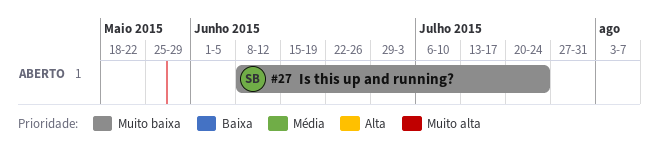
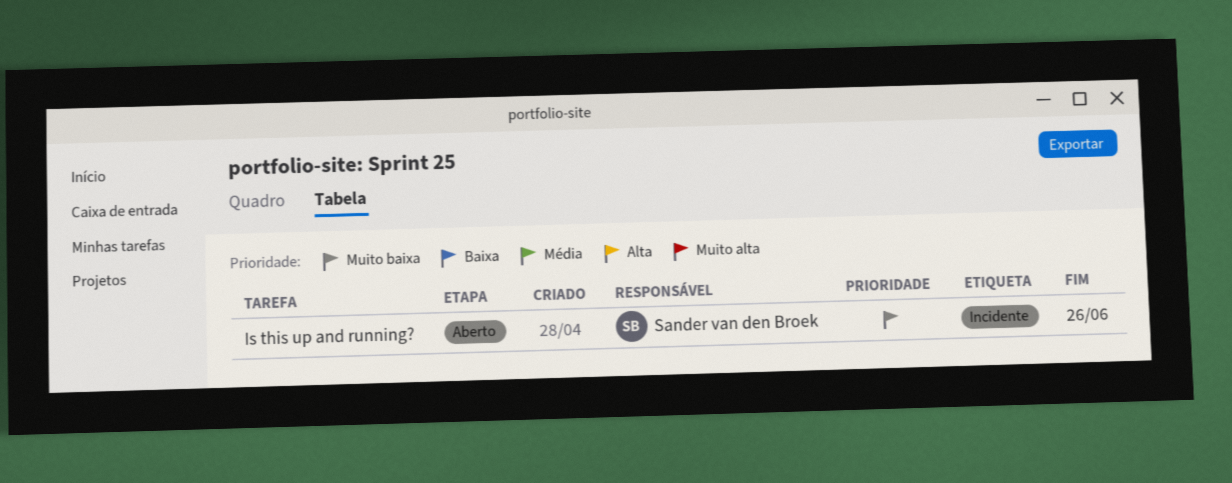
Is this up and running?, due: Jul 24 -> Jun 26

